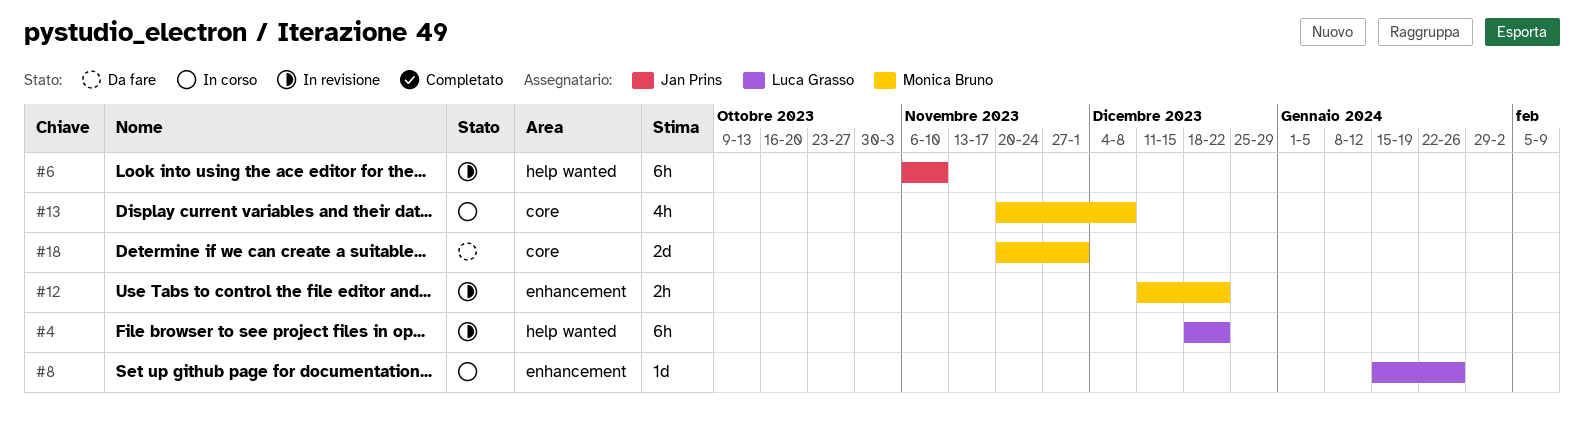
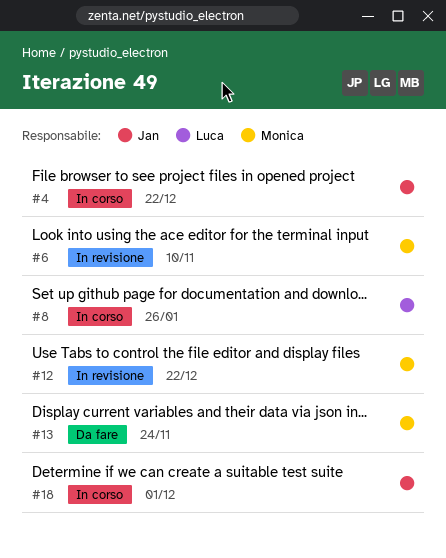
#4, status: In revisione -> In corso
#4, owner: Luca Grasso -> Jan Prins
#6, owner: Jan Prins -> Monica Bruno
#13, status: In corso -> Da fare
#13, due: Dec 8 -> Nov 24
#18, status: Da fare -> In corso
#18, owner: Monica Bruno -> Jan Prins

